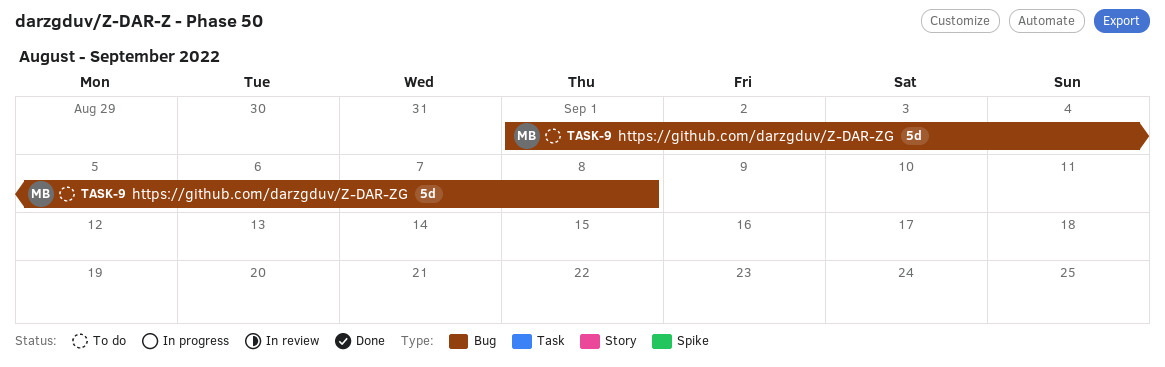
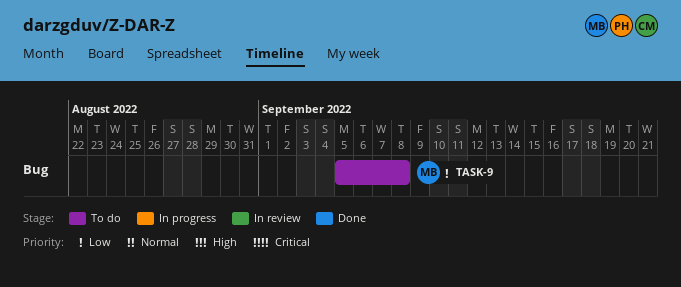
TASK-9, start: Sep 1 -> Sep 5

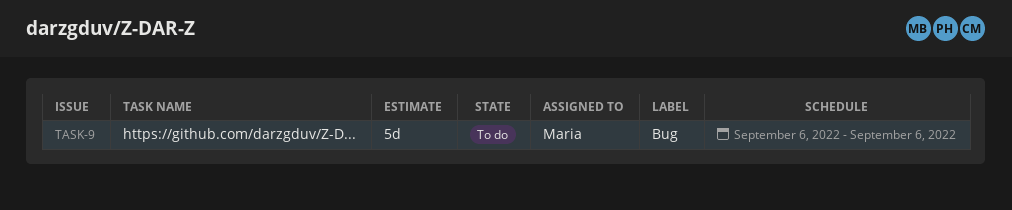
TASK-9, start: Sep 5 -> Sep 6
TASK-9, due: Sep 8 -> Sep 6

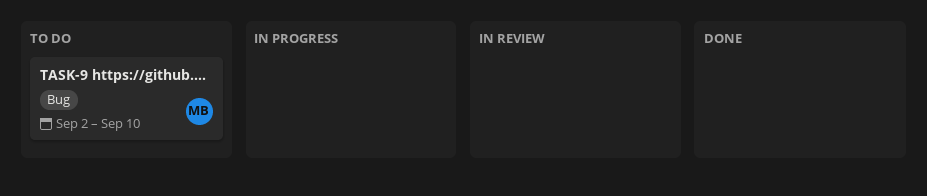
TASK-9, start: Sep 6 -> Sep 2
TASK-9, due: Sep 6 -> Sep 10

